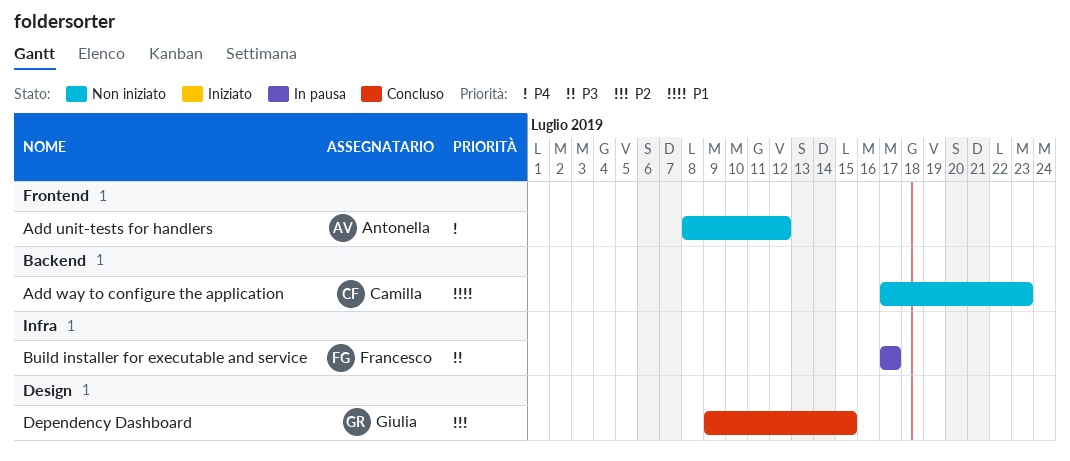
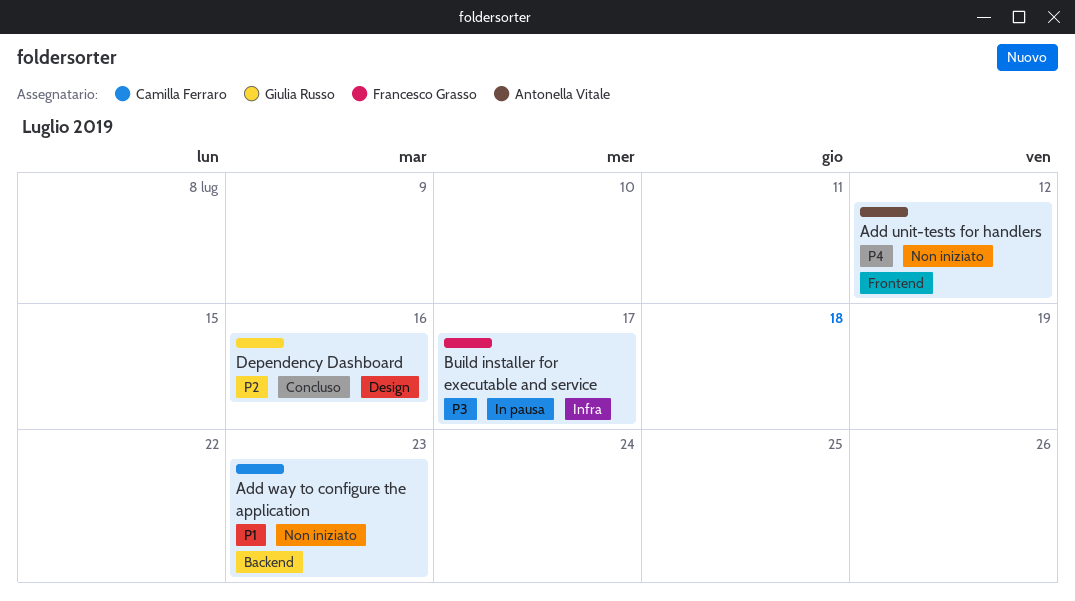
Dependency Dashboard, due: Jul 15 -> Jul 16

